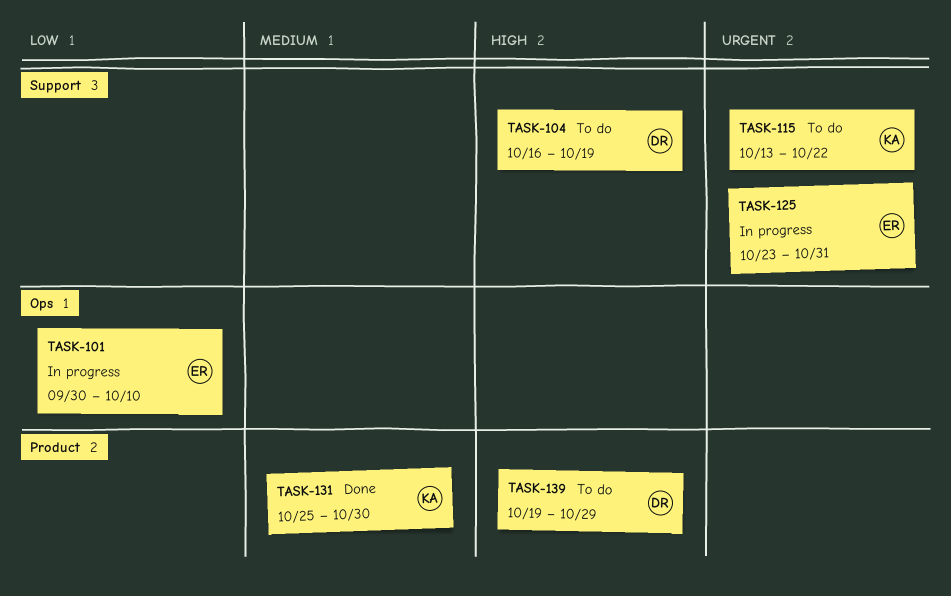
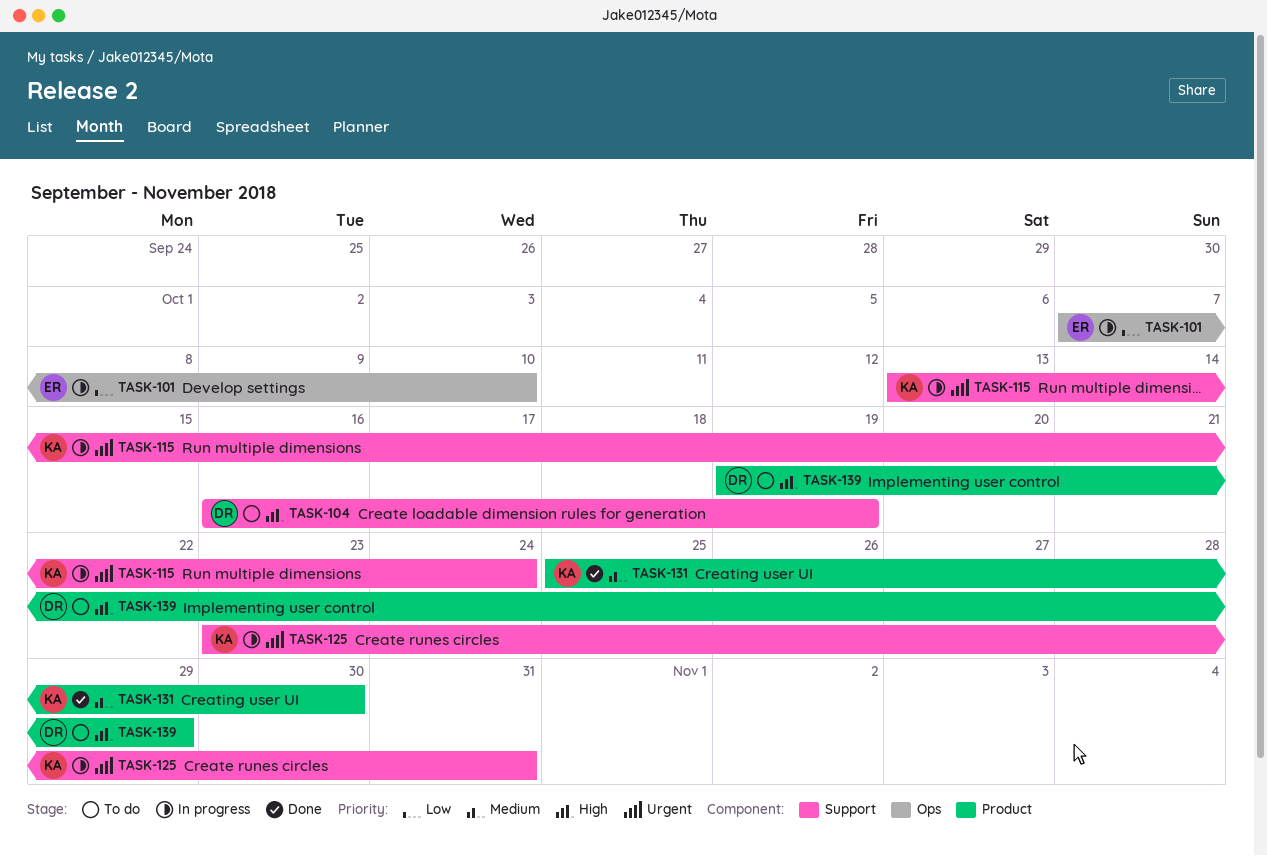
TASK-101, start: Sep 30 -> Oct 7
TASK-115, status: To do -> In progress
TASK-115, due: Oct 22 -> Oct 24
TASK-125, owner: ER -> KA

